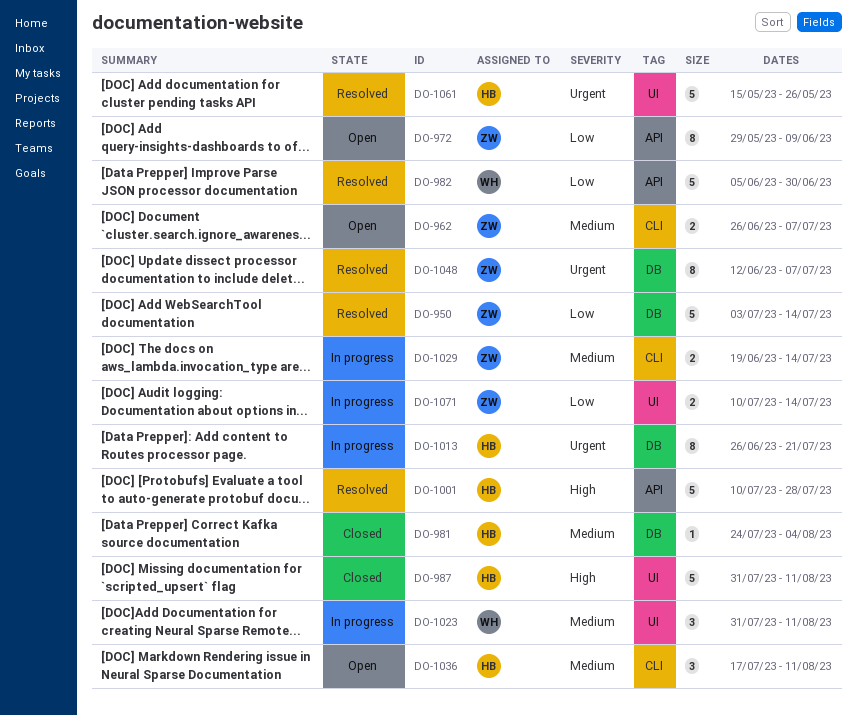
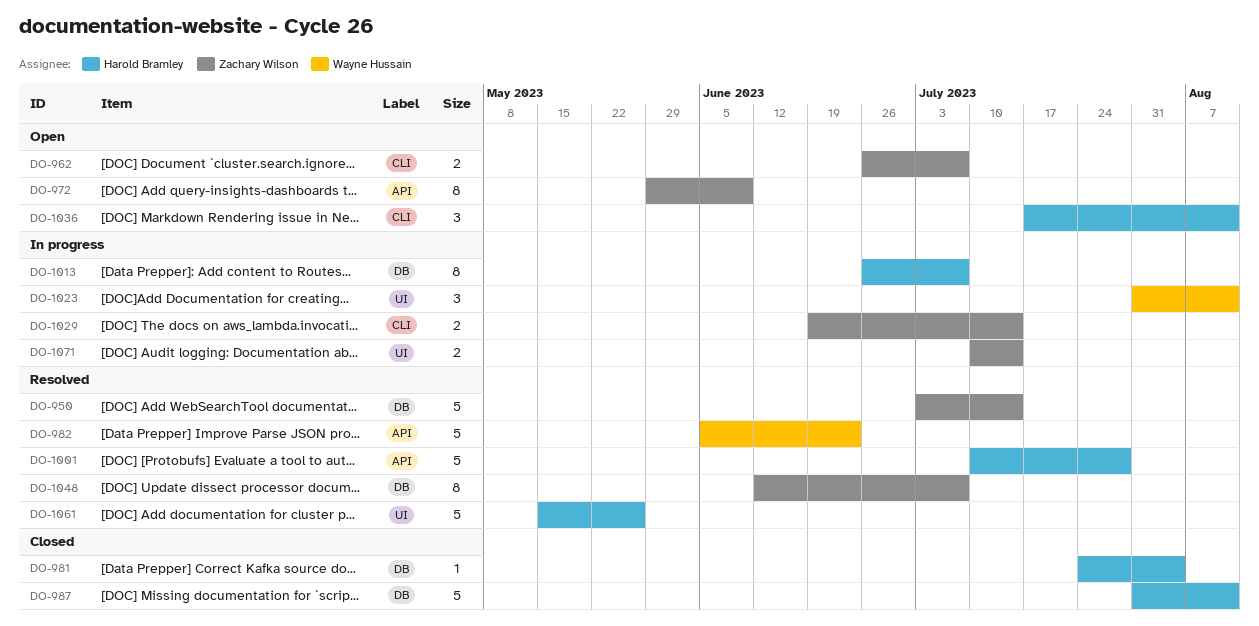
DO-982, due: Jun 30 -> Jun 23
DO-987, label: UI -> DB
DO-1013, due: Jul 21 -> Jul 7

